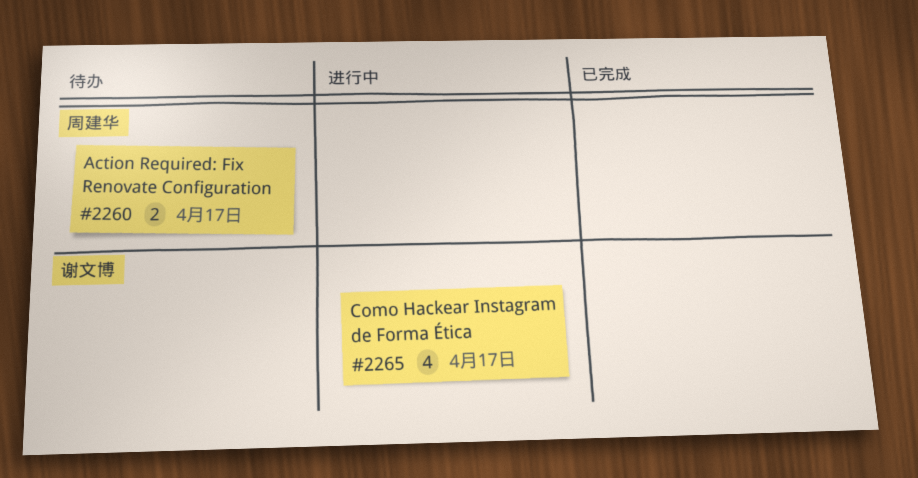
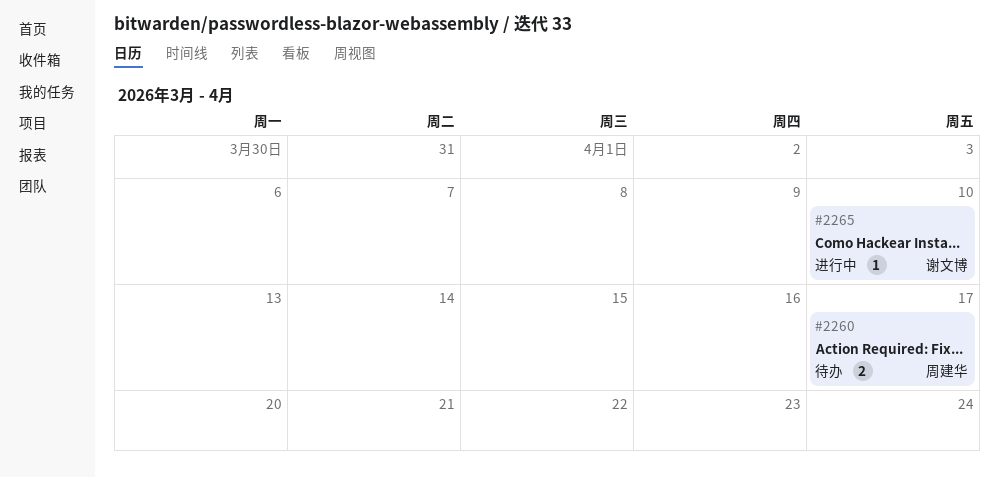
#2265, estimate: 4 -> 1
#2265, due: Apr 17 -> Apr 10

